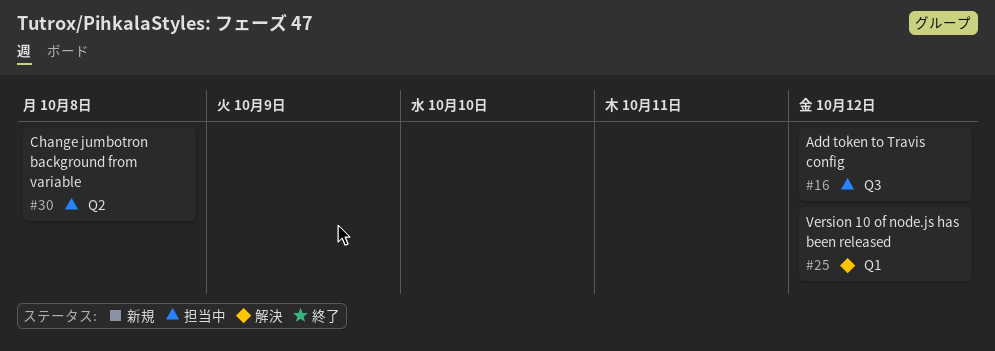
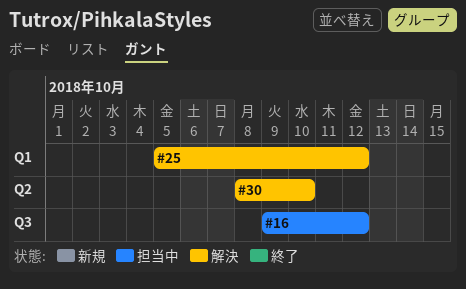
#30, status: 担当中 -> 解決
#30, due: Oct 8 -> Oct 10

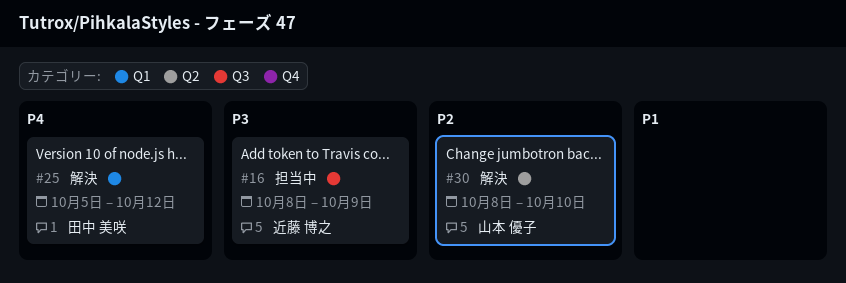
#16, start: Oct 9 -> Oct 8
#16, due: Oct 12 -> Oct 9

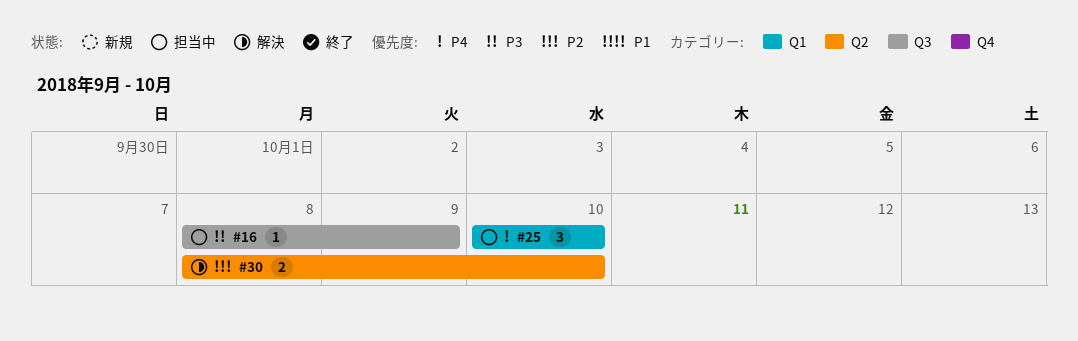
#25, status: 解決 -> 担当中
#25, start: Oct 5 -> Oct 10
#25, due: Oct 12 -> Oct 10

